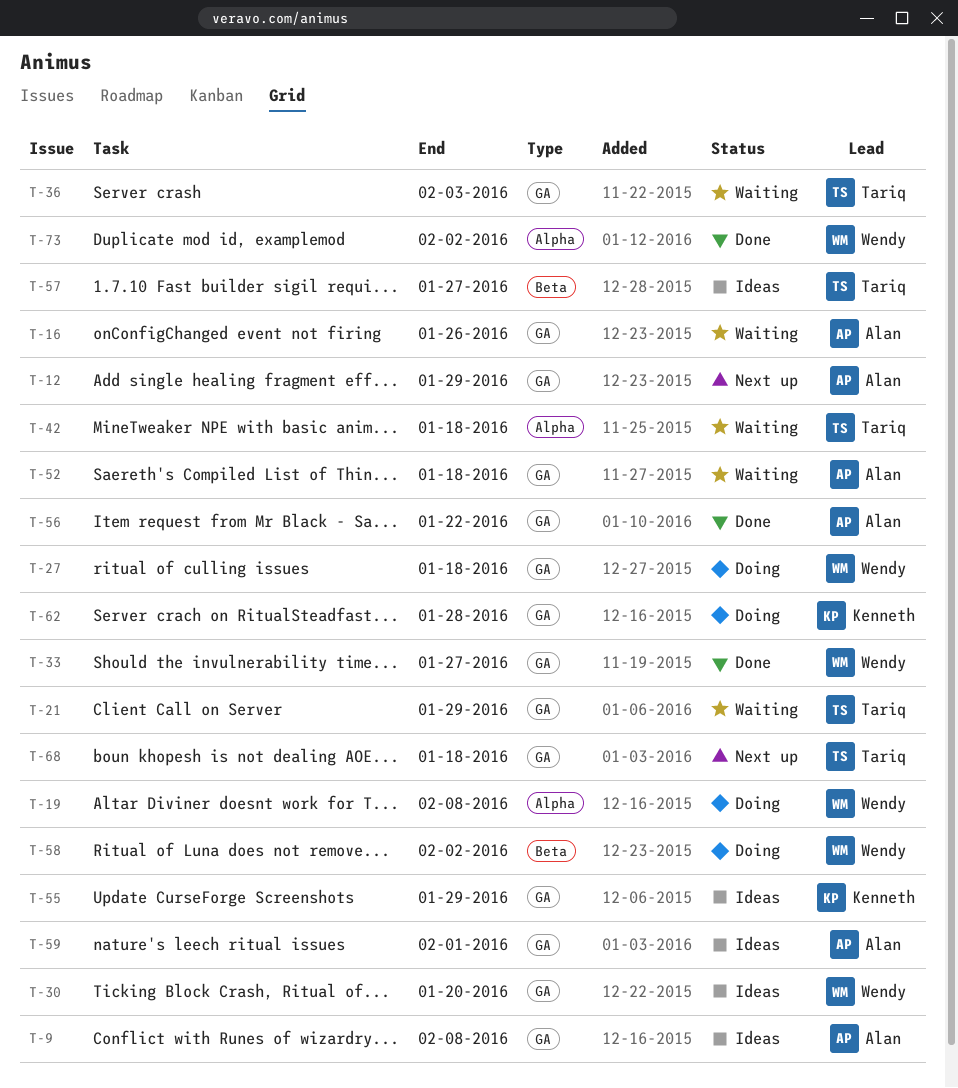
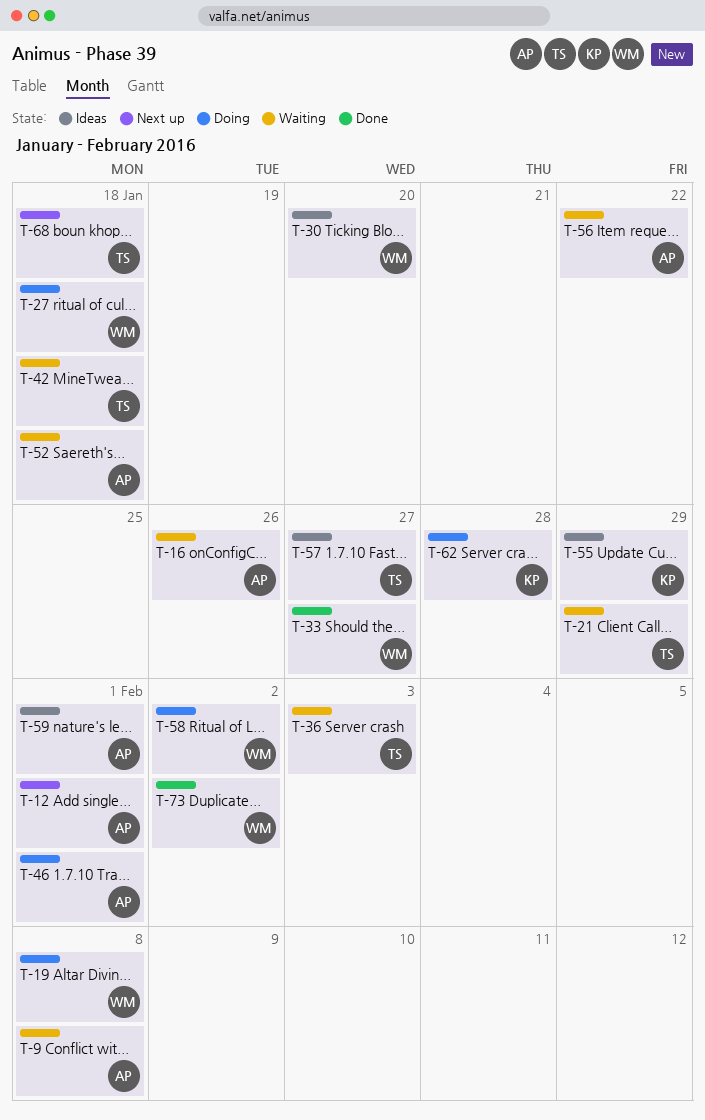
T-9, status: Ideas -> Waiting
T-12, due: Jan 29 -> Feb 1
T-46: none -> present
T-56, status: Done -> Waiting

